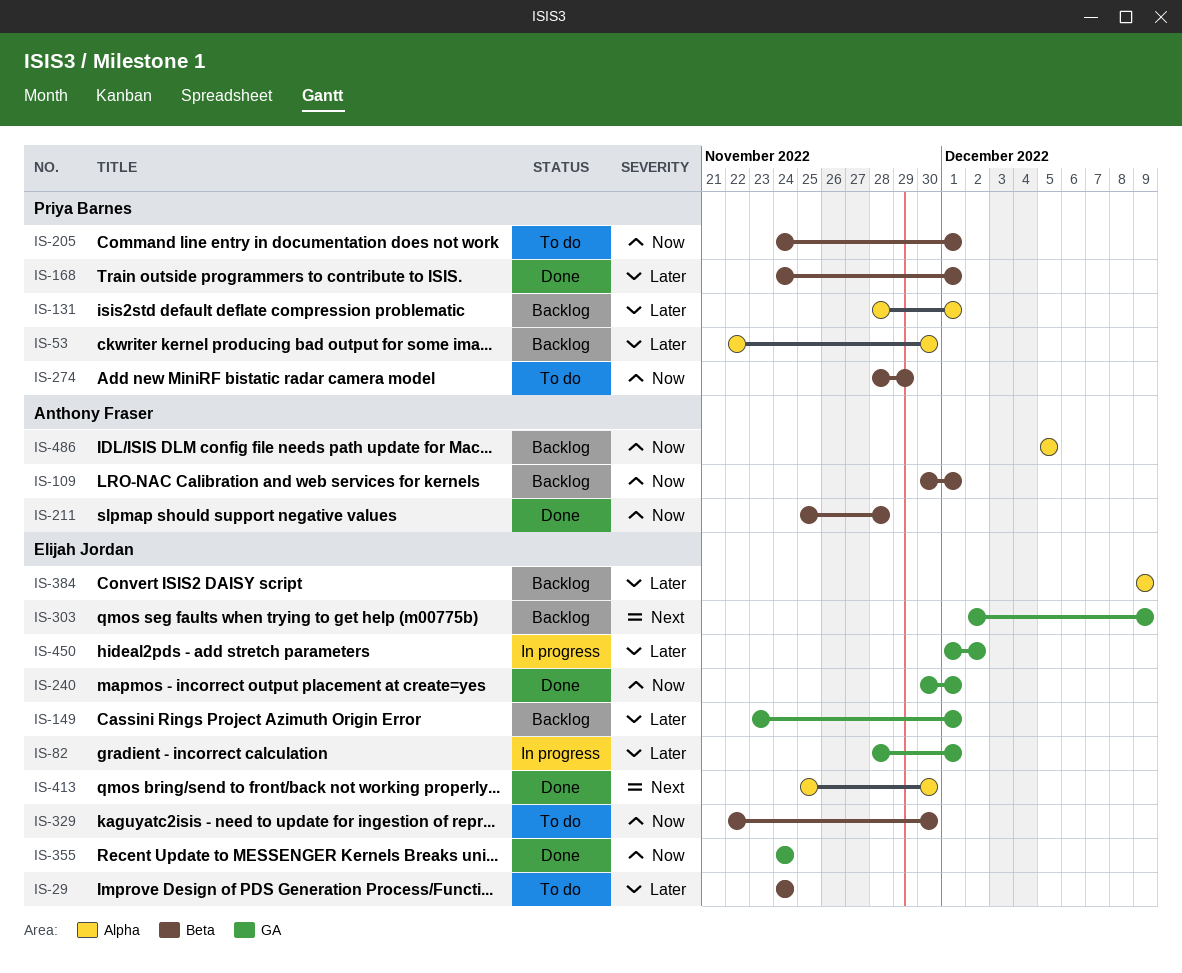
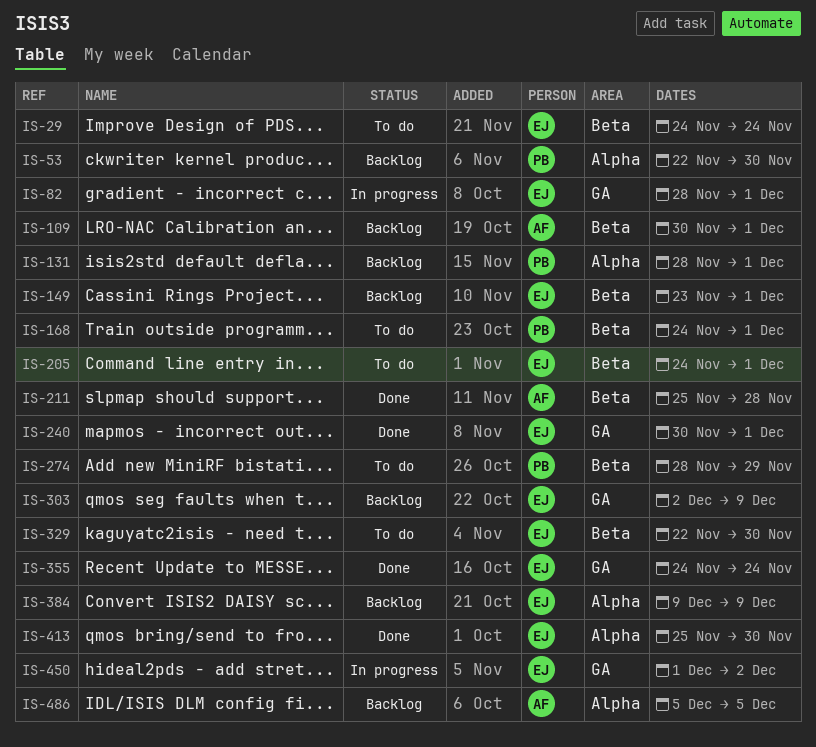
IS-149, label: GA -> Beta
IS-168, status: Done -> To do
IS-205, owner: Priya Barnes -> Elijah Jordan

